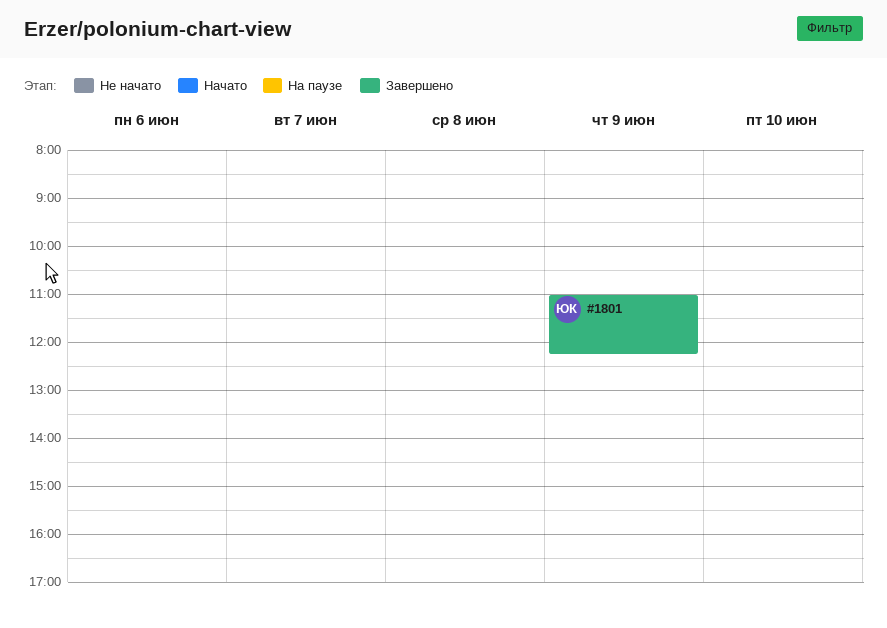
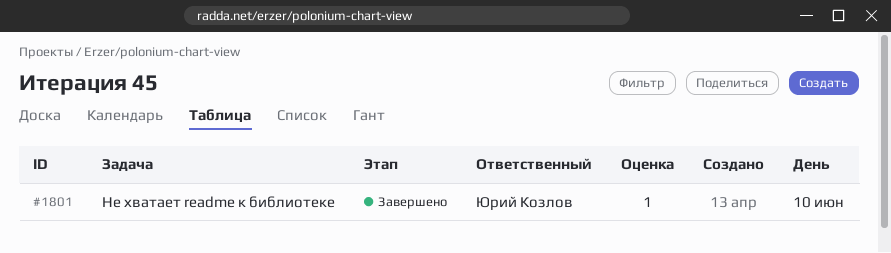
#1801, day: Jun 9 -> Jun 10

